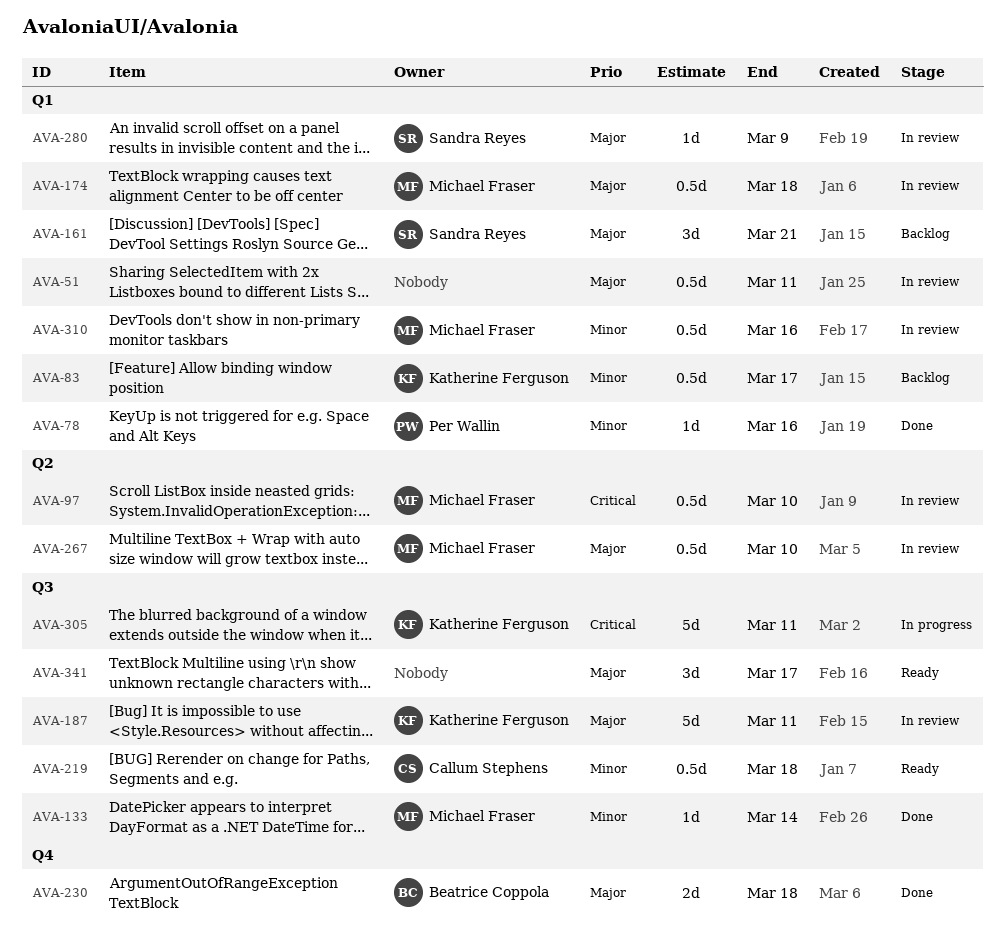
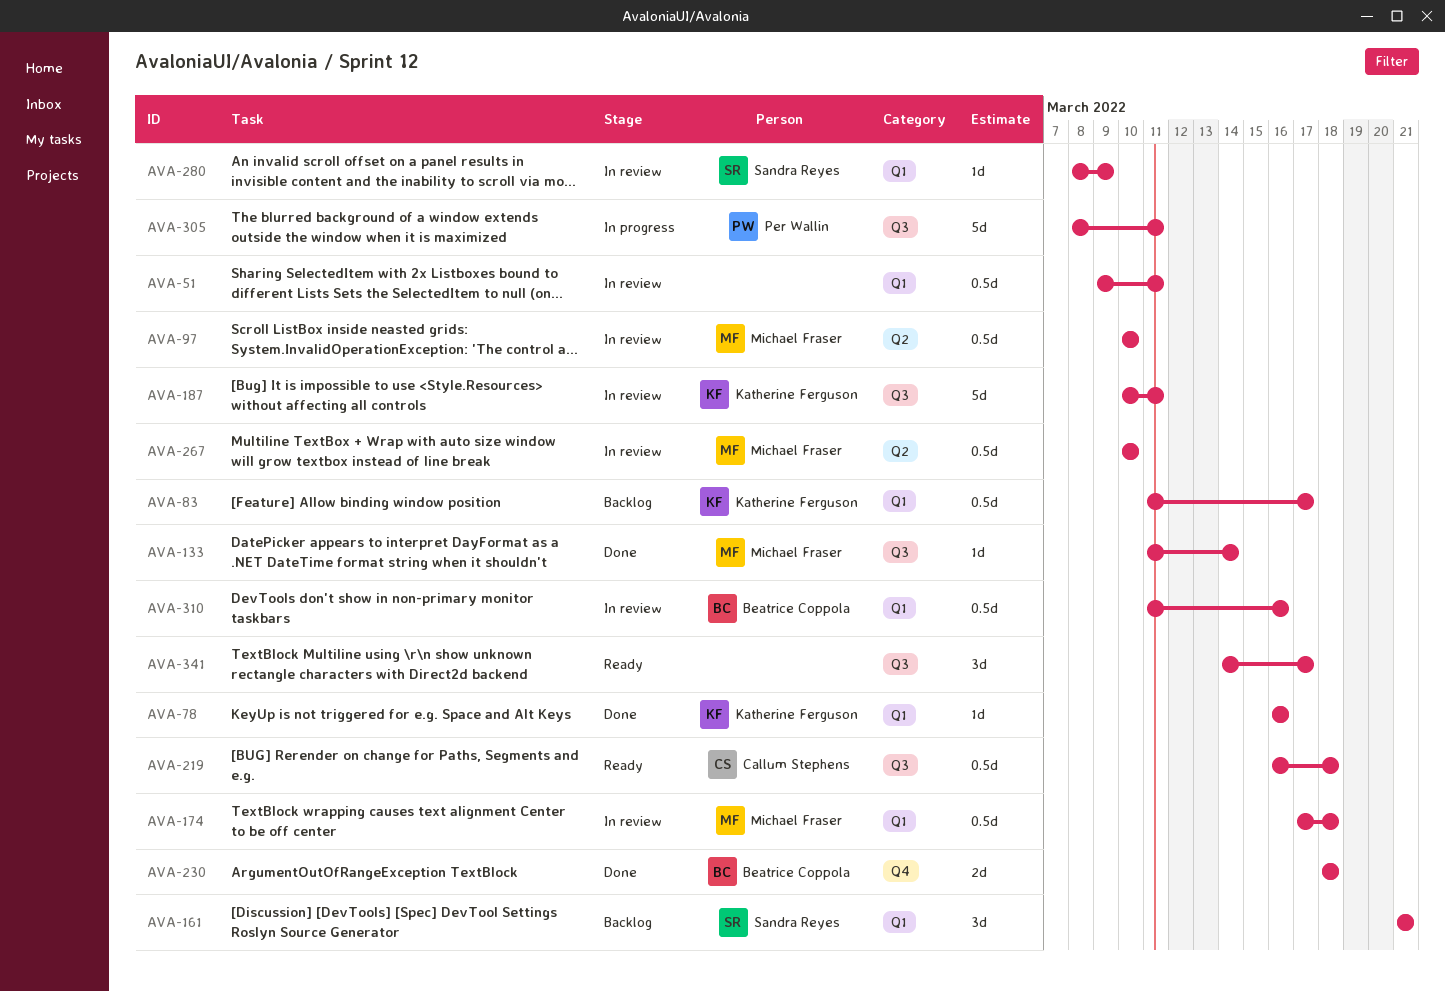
AVA-78, owner: Per Wallin -> Katherine Ferguson
AVA-305, owner: Katherine Ferguson -> Per Wallin
AVA-310, owner: Michael Fraser -> Beatrice Coppola

